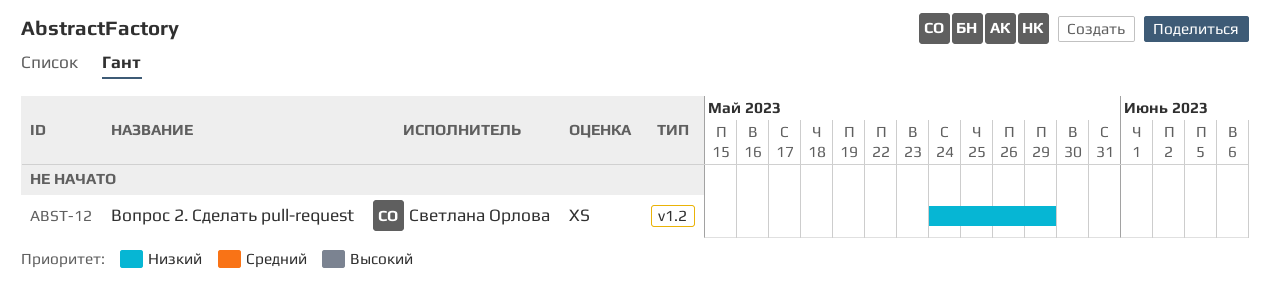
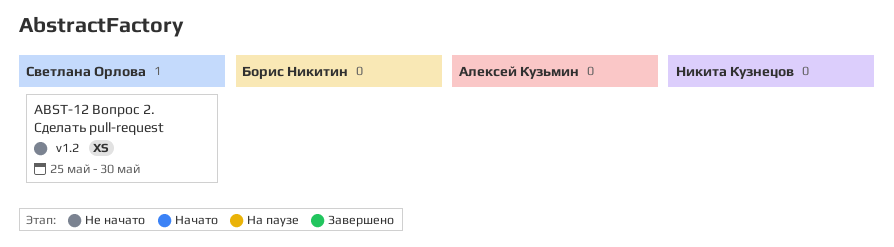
ABST-12, start: May 24 -> May 25
ABST-12, due: May 29 -> May 30

